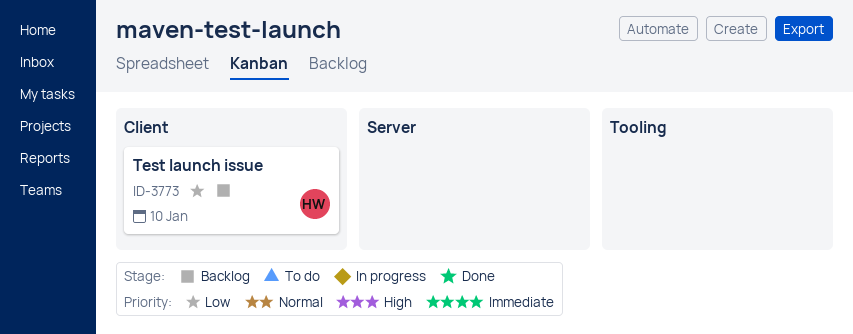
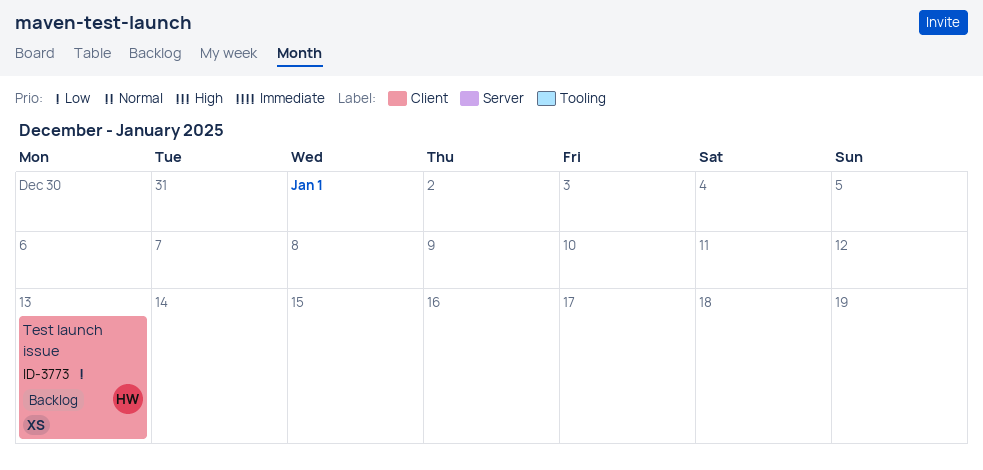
ID-3773, due: Jan 10 -> Jan 13

